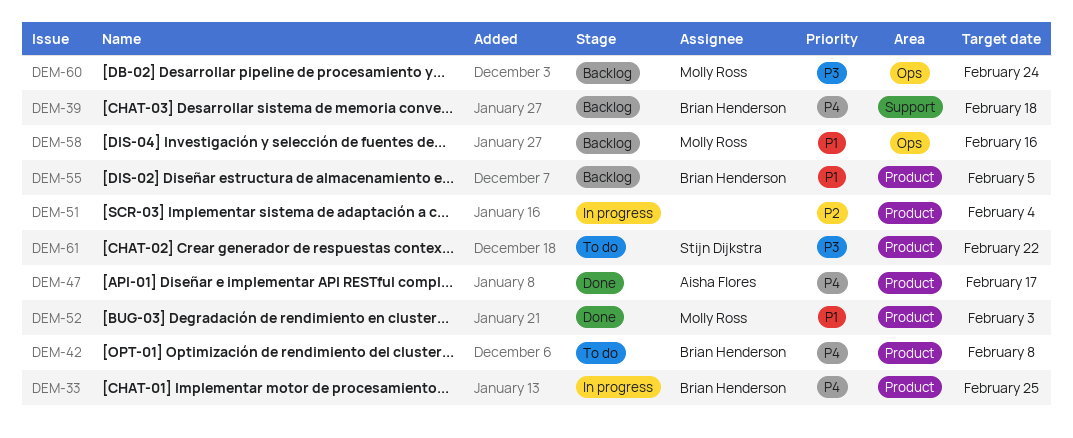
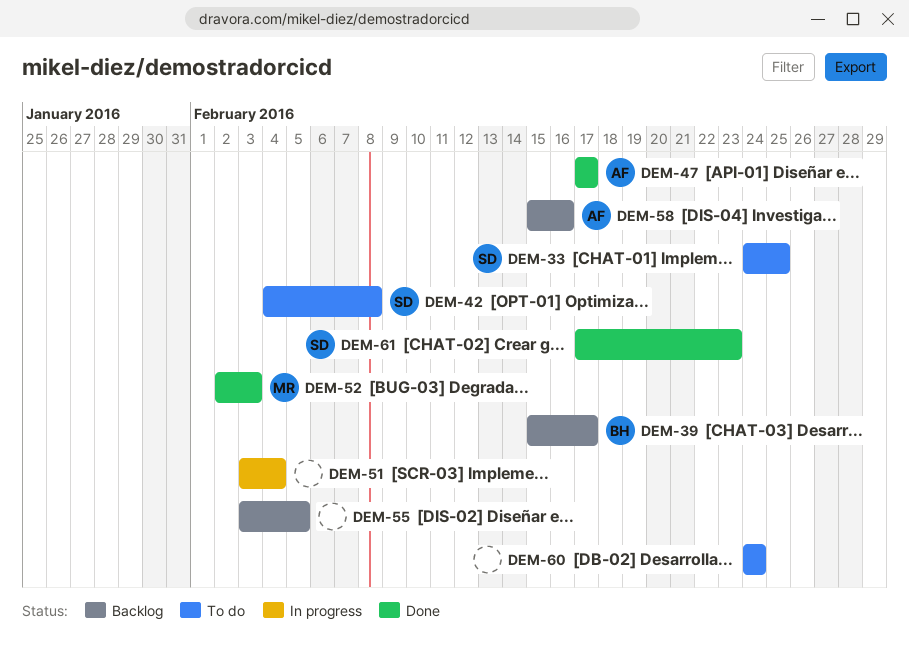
DEM-33, status: In progress -> To do
DEM-33, owner: Brian Henderson -> Stijn Dijkstra
DEM-39, due: Feb 18 -> Feb 17
DEM-42, owner: Brian Henderson -> Stijn Dijkstra
DEM-55, owner: Brian Henderson -> none
DEM-58, owner: Molly Ross -> Aisha Flores
DEM-60, status: Backlog -> To do
DEM-60, owner: Molly Ross -> none
DEM-61, status: To do -> Done
DEM-61, due: Feb 22 -> Feb 23

